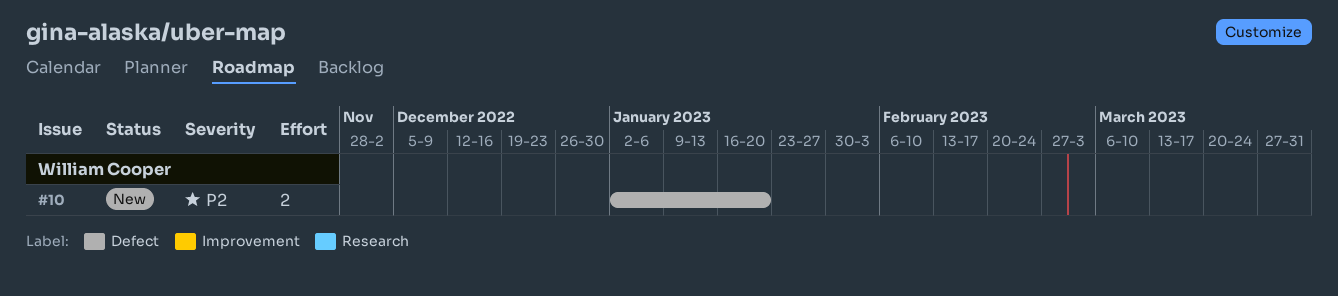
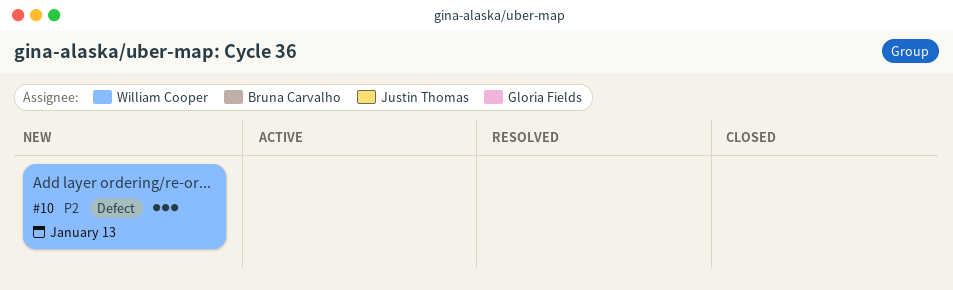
#10, estimate: 2 -> 3
#10, due: Jan 20 -> Jan 13

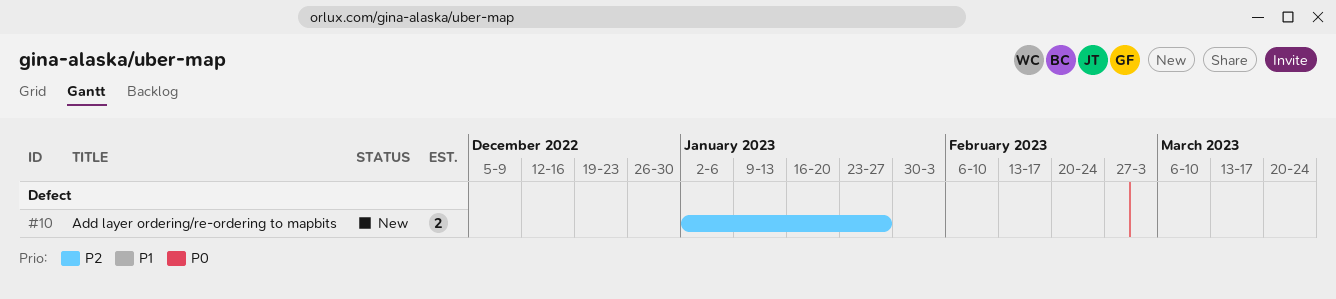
#10, estimate: 3 -> 2
#10, due: Jan 13 -> Jan 27

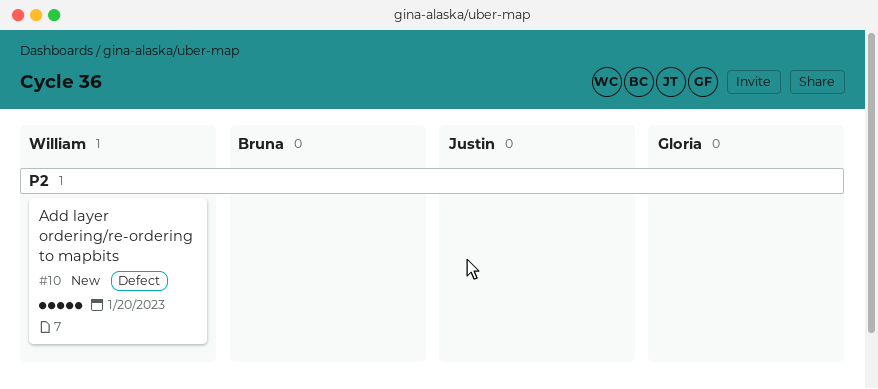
#10, estimate: 2 -> 5
#10, due: Jan 27 -> Jan 20

